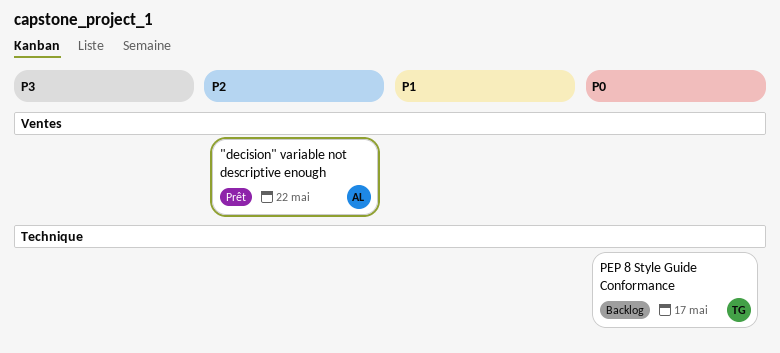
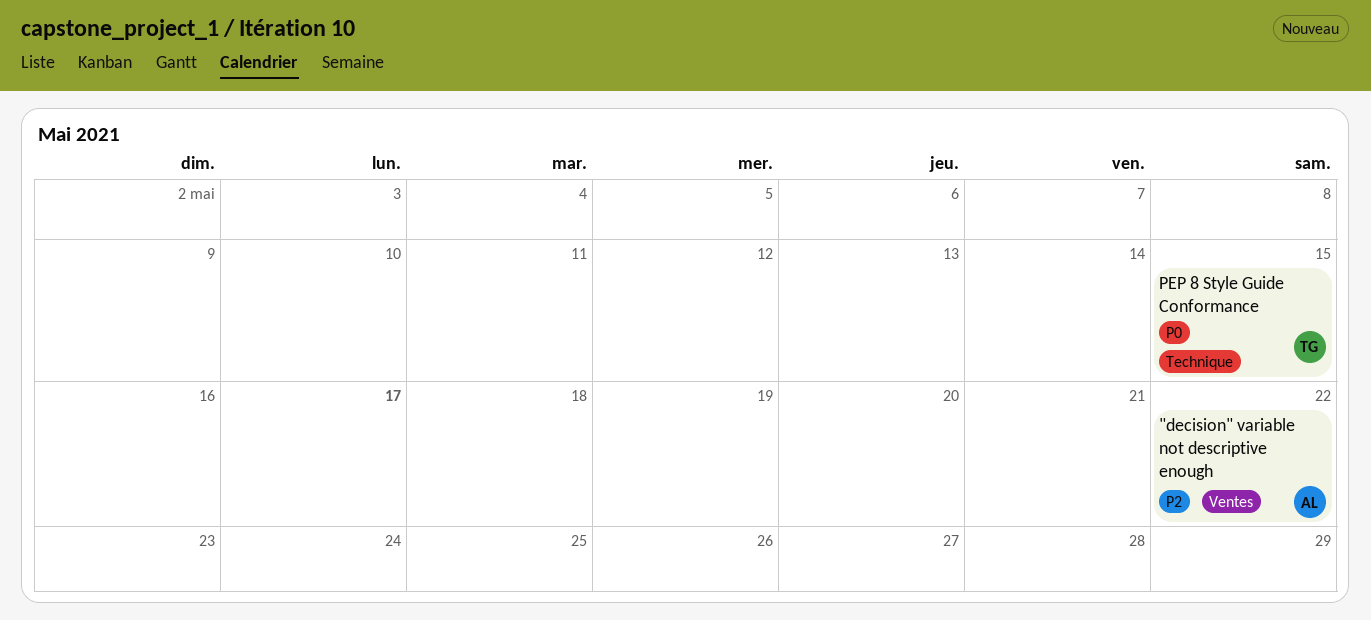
PEP 8 Style Guide Conformance, due: May 17 -> May 15

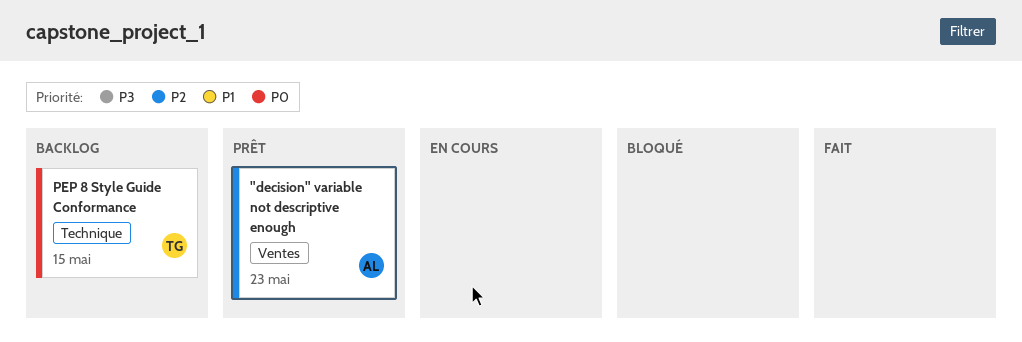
"decision" variable not descriptive enough, due: May 22 -> May 23

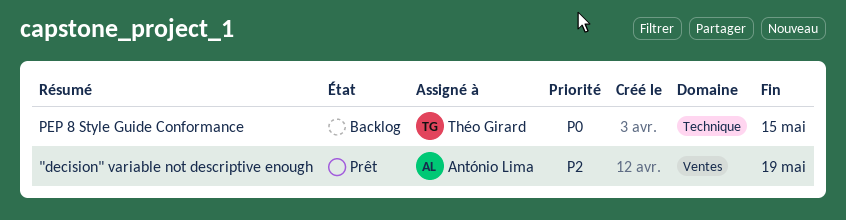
"decision" variable not descriptive enough, due: May 23 -> May 19

